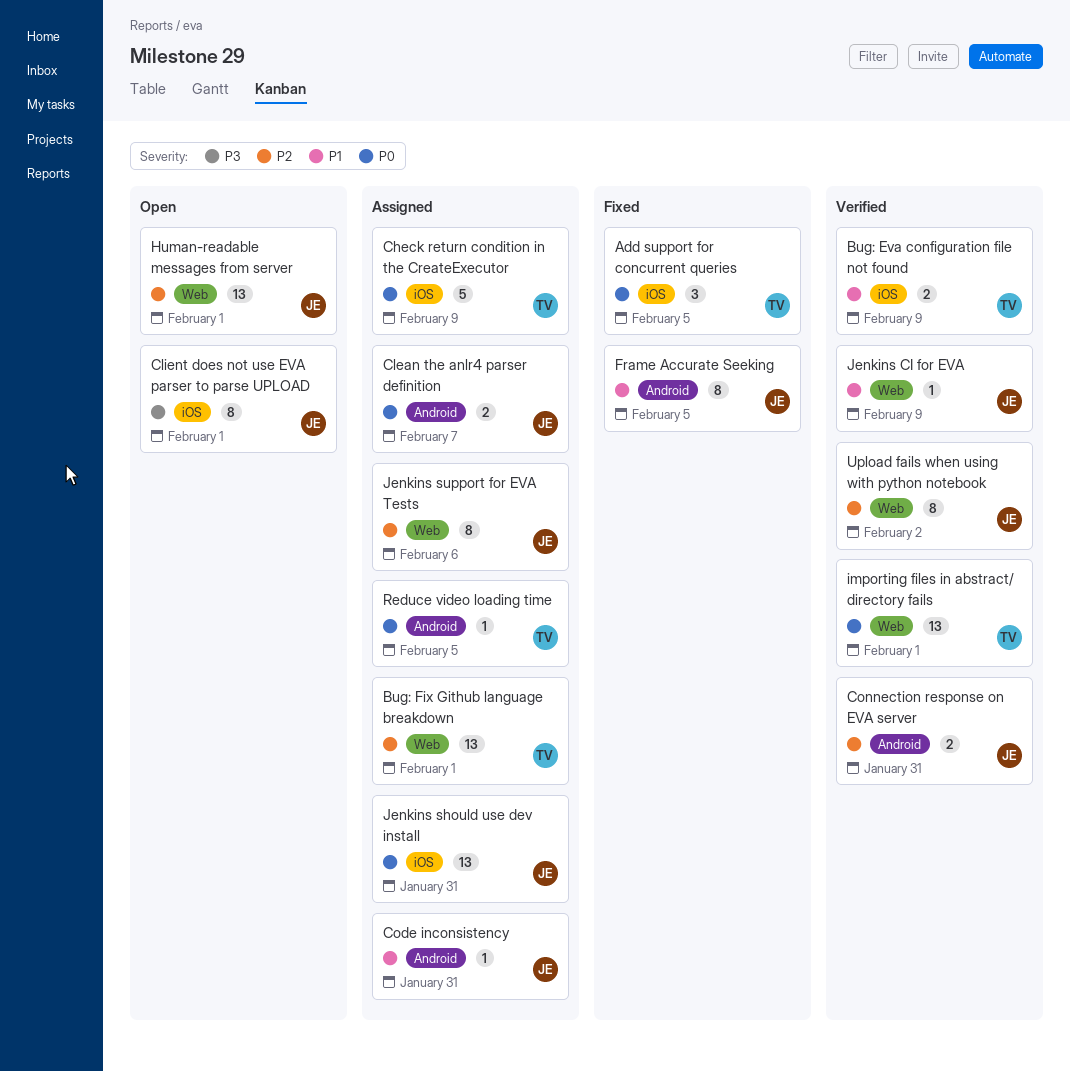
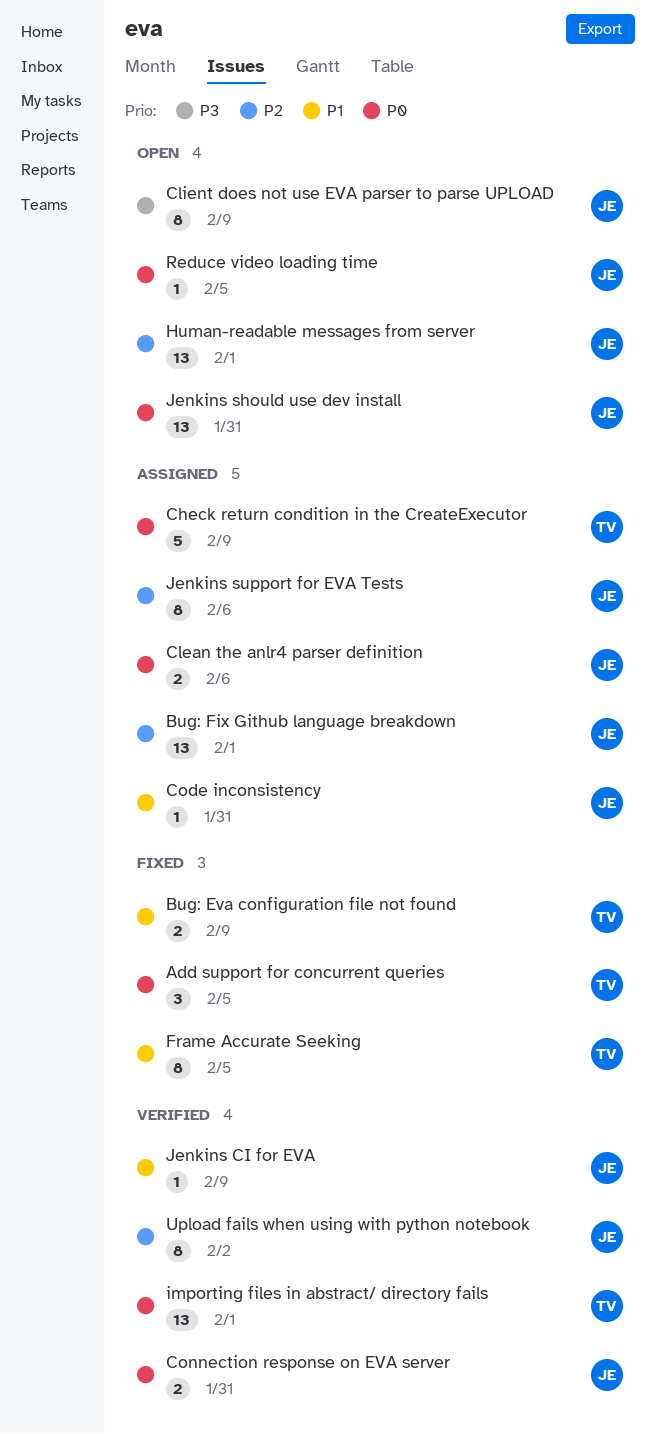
Bug: Eva configuration file not found, status: Verified -> Fixed
Bug: Fix Github language breakdown, owner: TV -> JE
Clean the anlr4 parser definition, due: Feb 7 -> Feb 6
Client does not use EVA parser to parse UPLOAD, due: Feb 1 -> Feb 9
Connection response on EVA server, priority: P2 -> P0
Frame Accurate Seeking, owner: JE -> TV
Jenkins should use dev install, status: Assigned -> Open
Reduce video loading time, status: Assigned -> Open
Reduce video loading time, owner: TV -> JE

